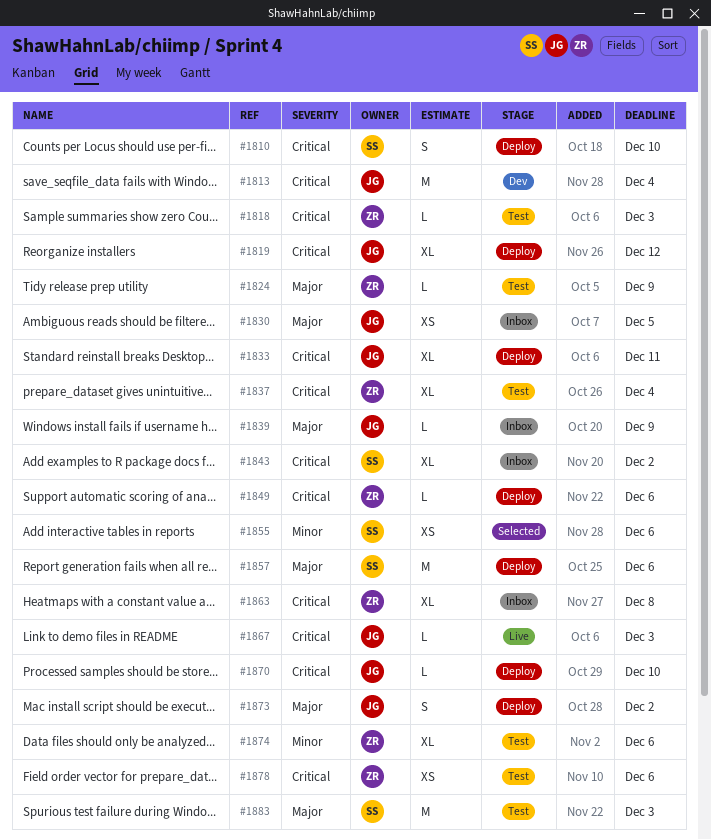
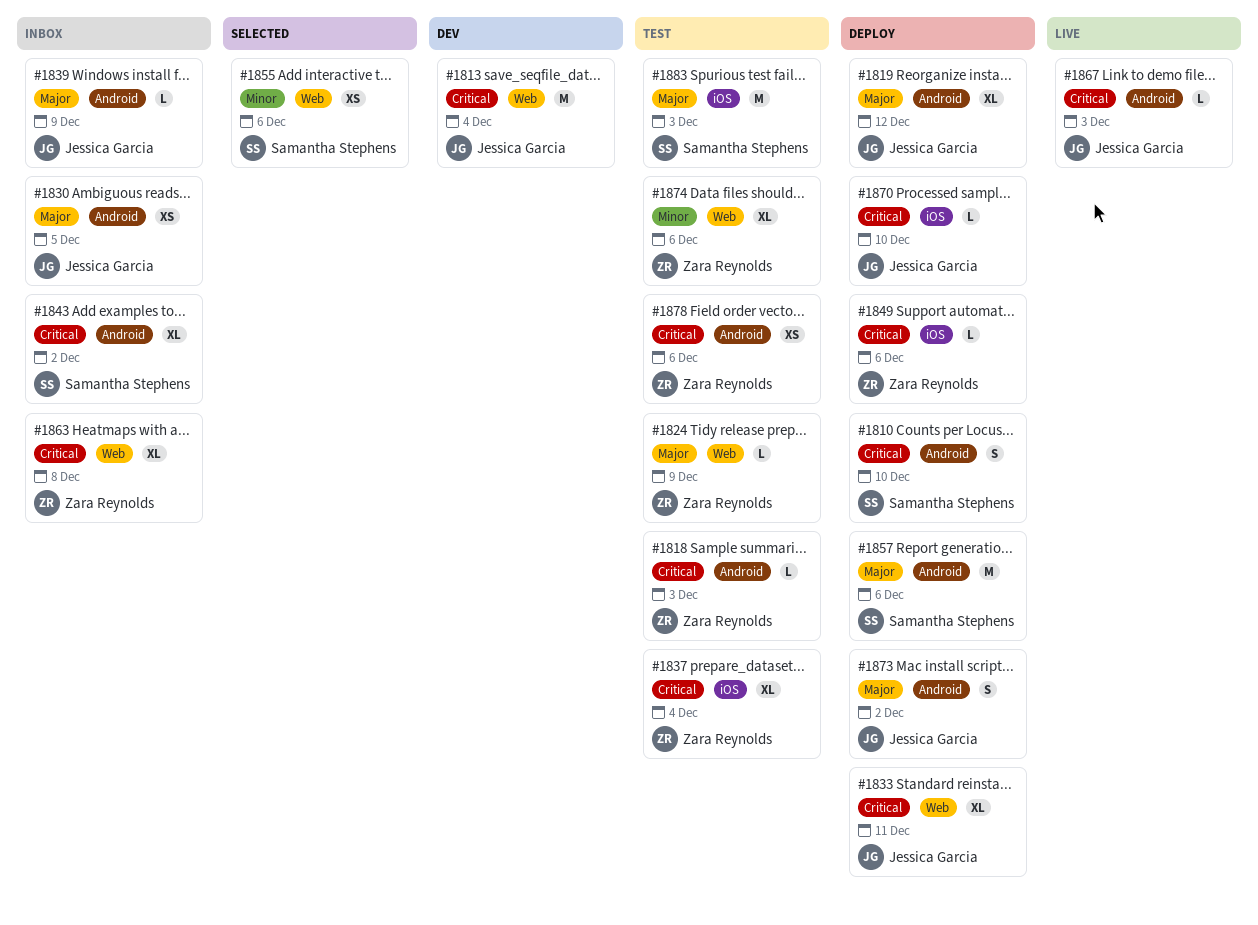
#1819, priority: Critical -> Major

